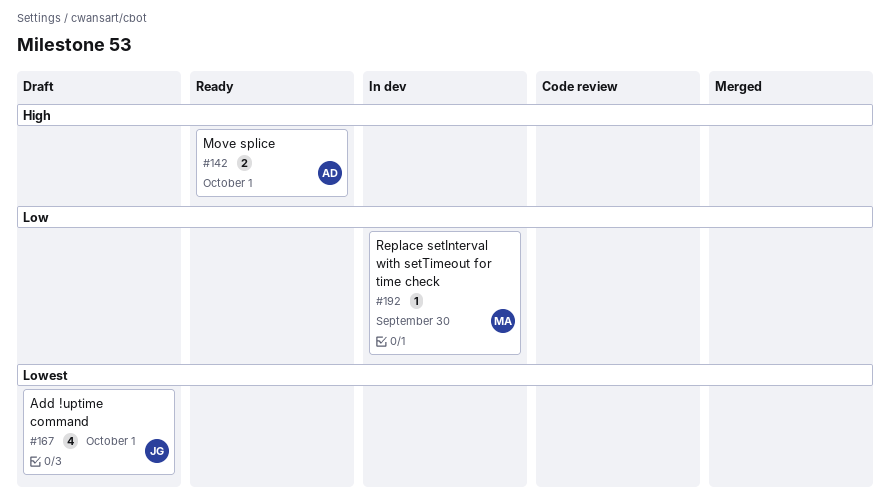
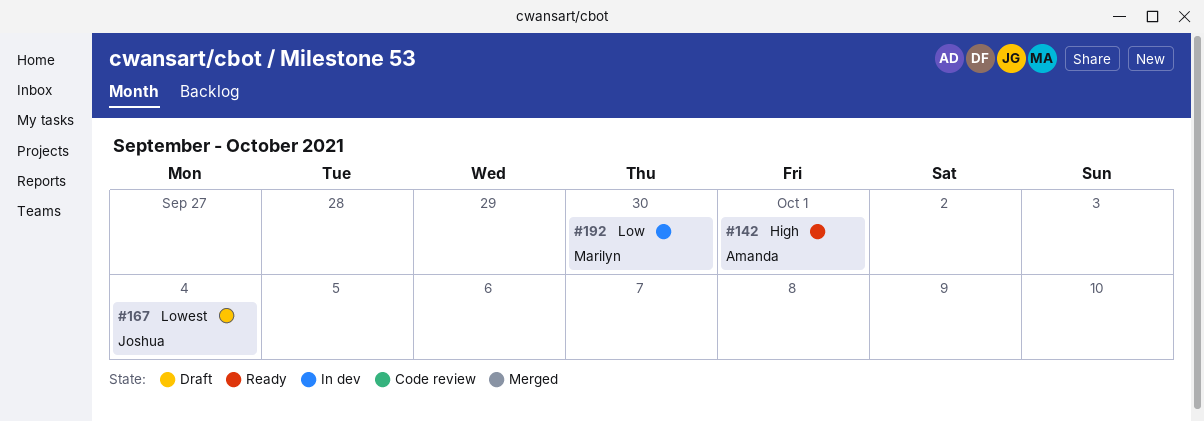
#167, due: Oct 1 -> Oct 4

